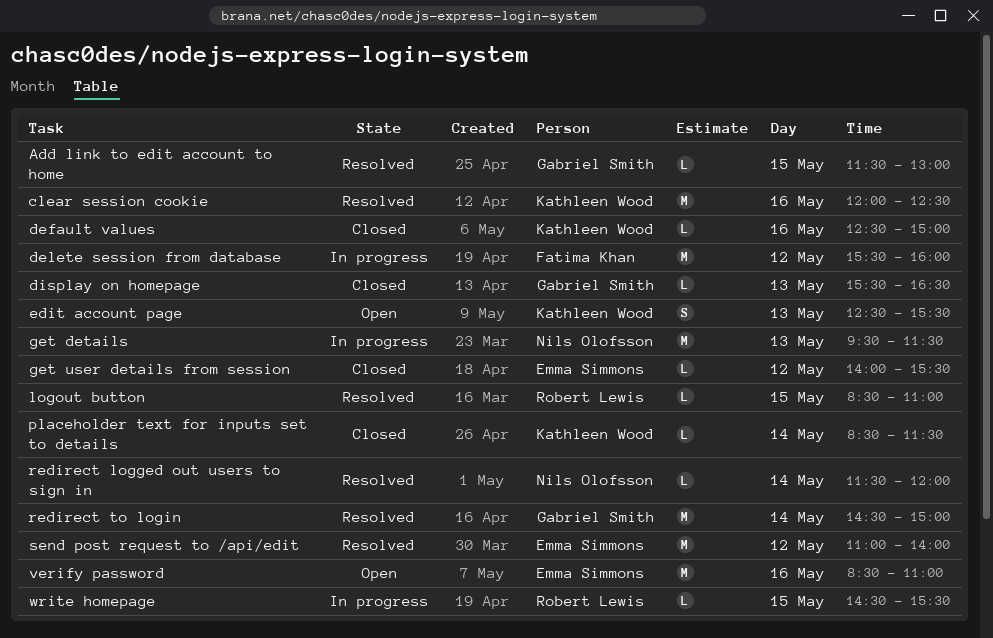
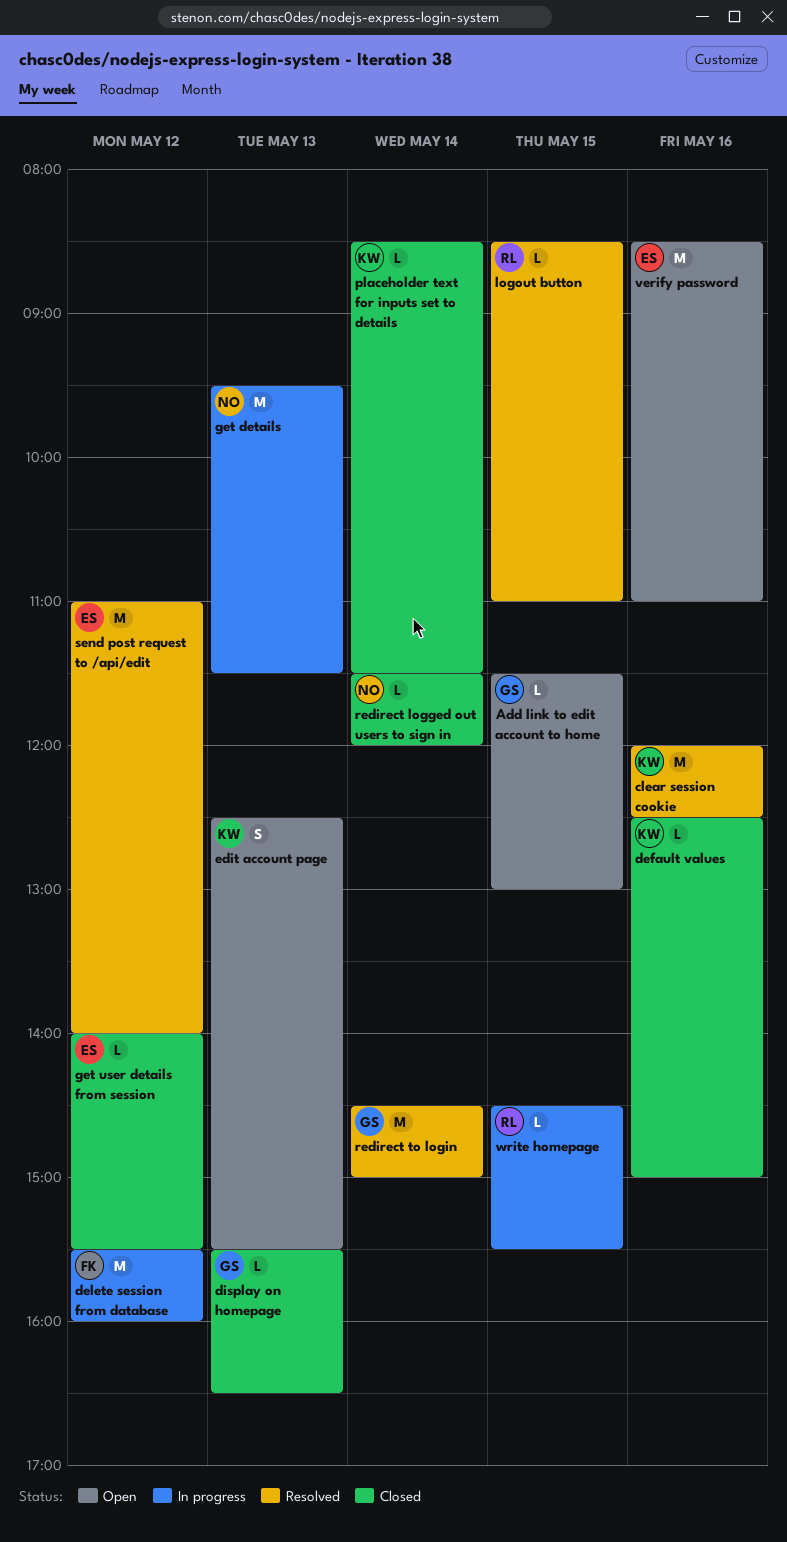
Add link to edit account to home, status: Resolved -> Open
redirect logged out users to sign in, status: Resolved -> Closed

